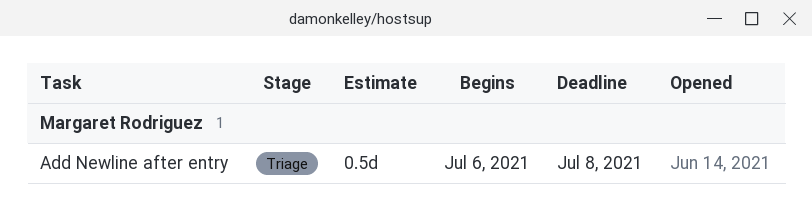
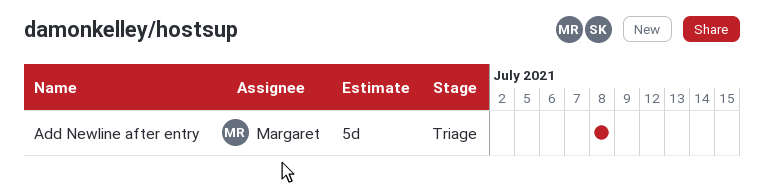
Add Newline after entry, estimate: 0.5d -> 5d
Add Newline after entry, start: Jul 6 -> Jul 8

